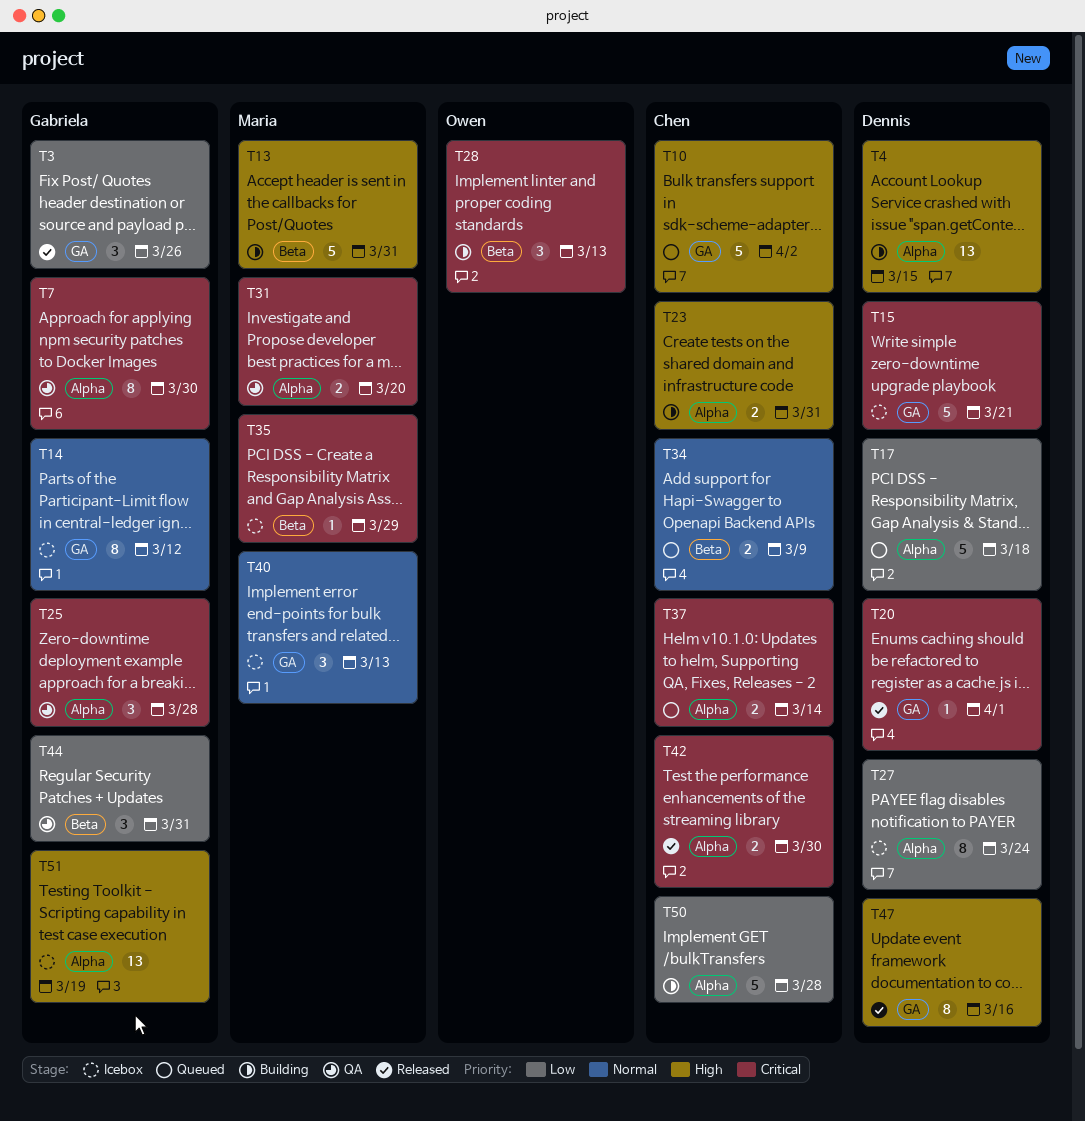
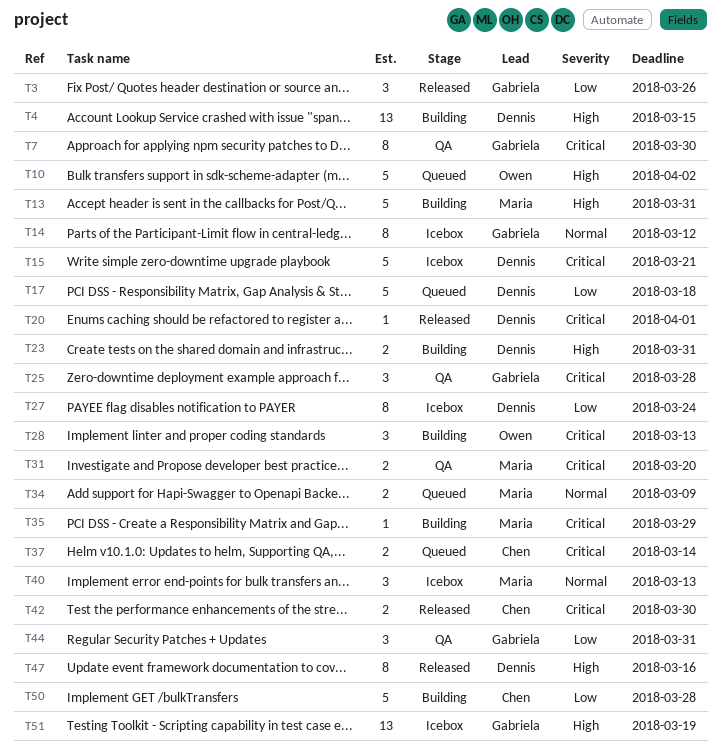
T10, owner: Chen -> Owen
T23, owner: Chen -> Dennis
T34, owner: Chen -> Maria
T35, status: Icebox -> Building

